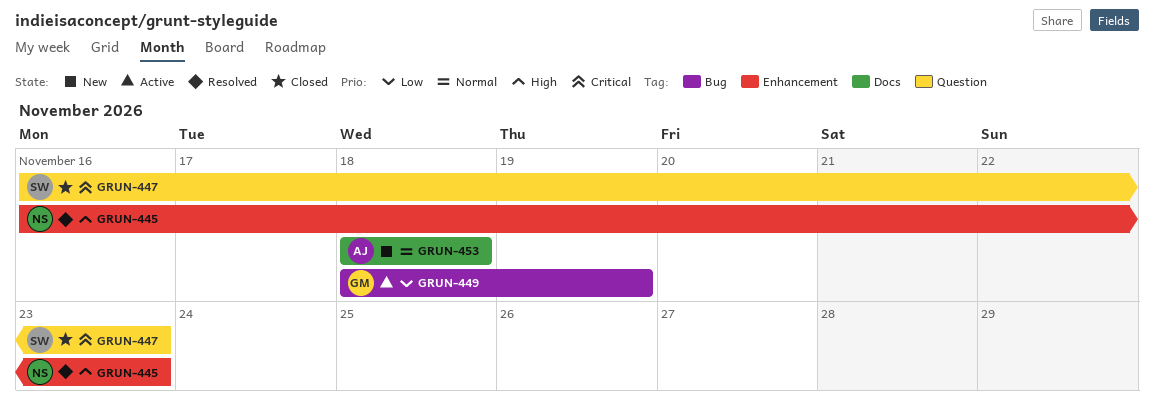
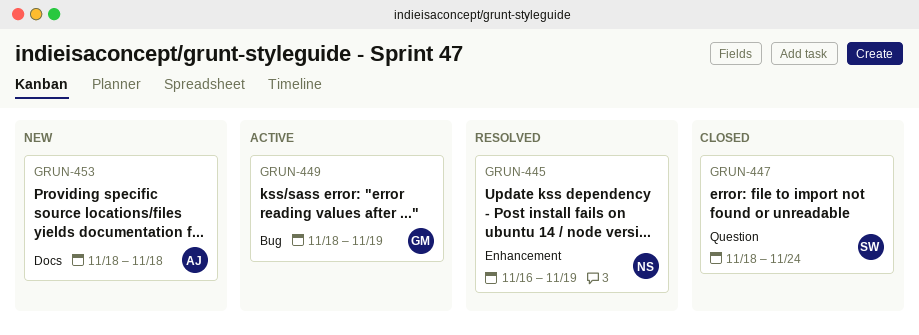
GRUN-445, due: Nov 23 -> Nov 19
GRUN-447, start: Nov 16 -> Nov 18
GRUN-447, due: Nov 23 -> Nov 24

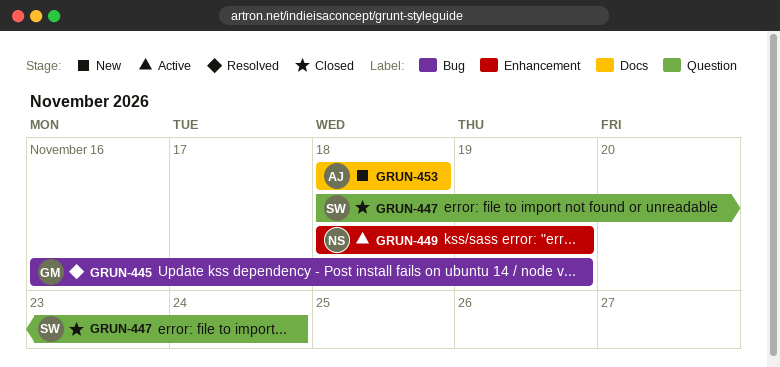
GRUN-445, owner: NS -> GM
GRUN-445, label: Enhancement -> Bug
GRUN-449, owner: GM -> NS
GRUN-449, label: Bug -> Enhancement

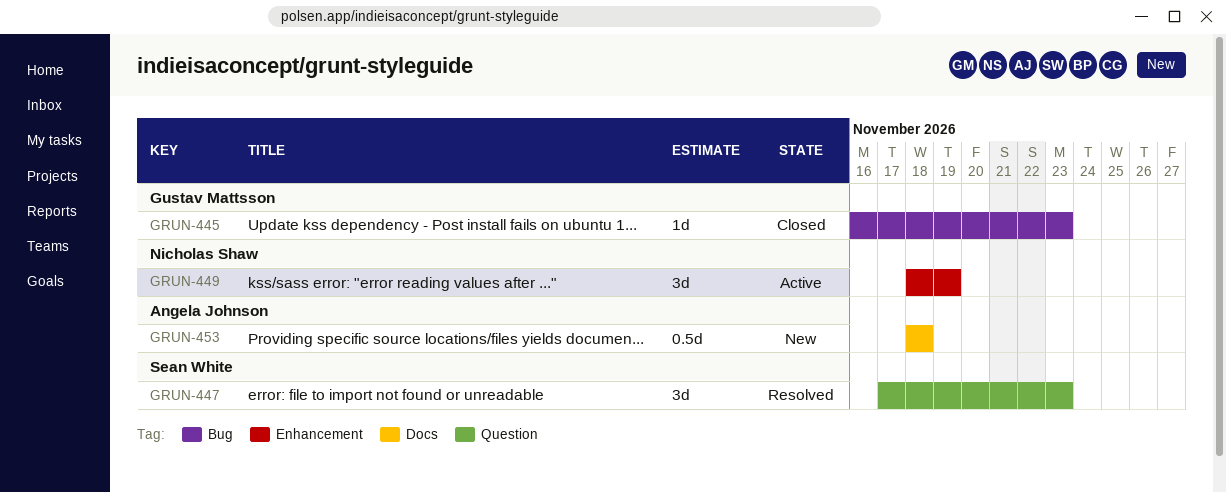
GRUN-445, status: Resolved -> Closed
GRUN-445, due: Nov 19 -> Nov 23
GRUN-447, status: Closed -> Resolved
GRUN-447, start: Nov 18 -> Nov 17
GRUN-447, due: Nov 24 -> Nov 23

